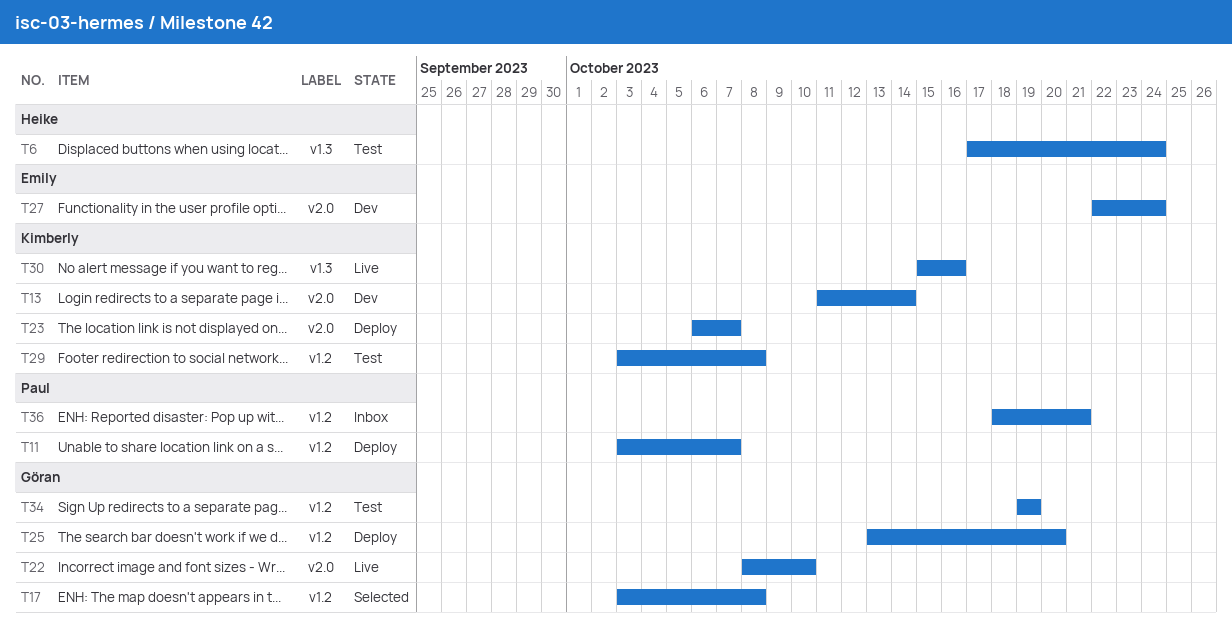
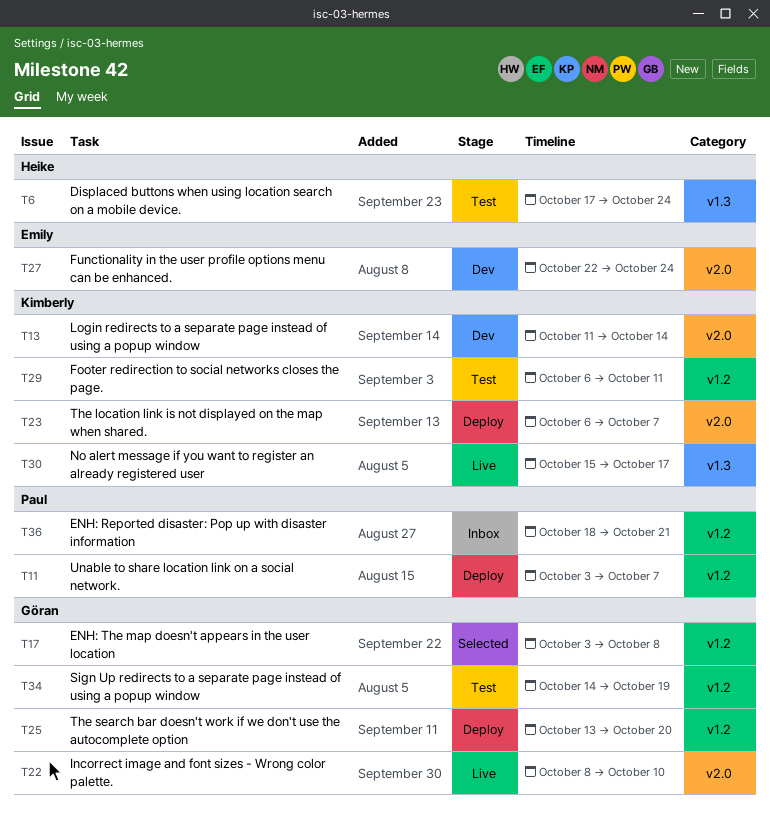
T29, start: Oct 3 -> Oct 6
T29, due: Oct 8 -> Oct 11
T30, due: Oct 16 -> Oct 17
T34, start: Oct 19 -> Oct 14

